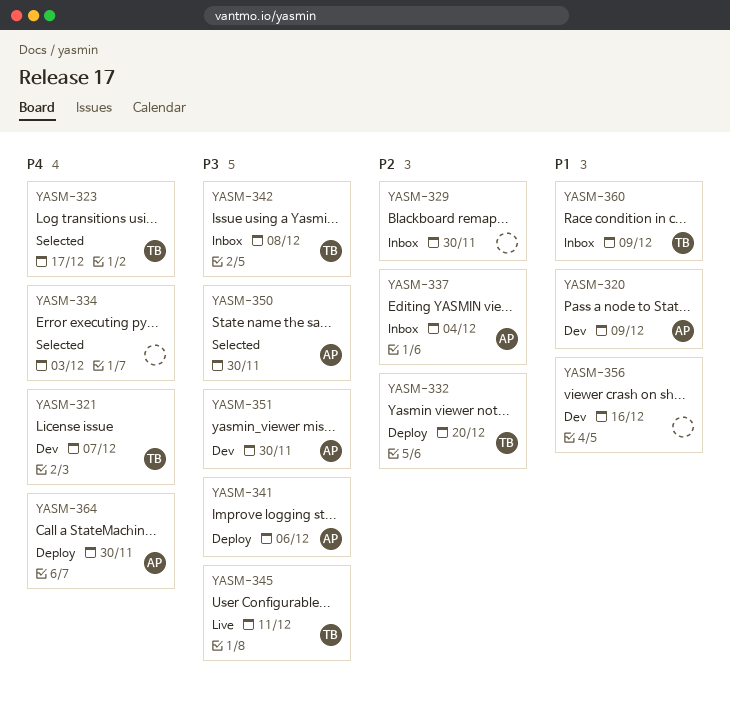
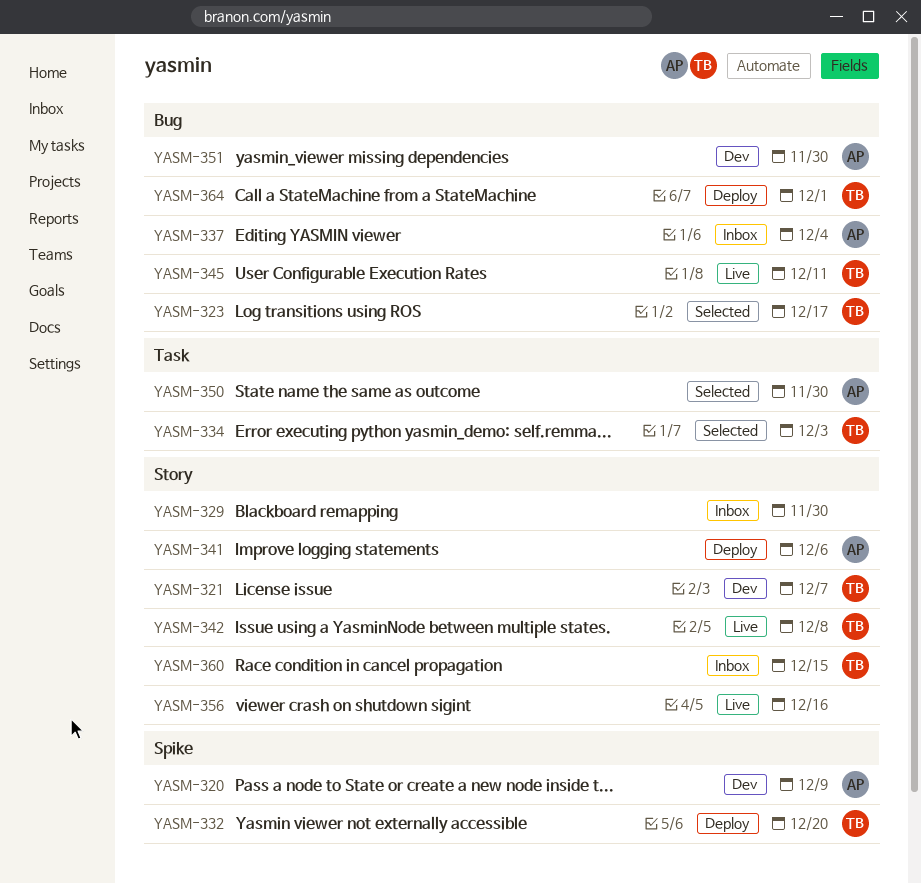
YASM-334, owner: none -> TB
YASM-342, status: Inbox -> Live
YASM-356, status: Dev -> Live
YASM-360, due: Dec 9 -> Dec 15
YASM-364, owner: AP -> TB
YASM-364, due: Nov 30 -> Dec 1

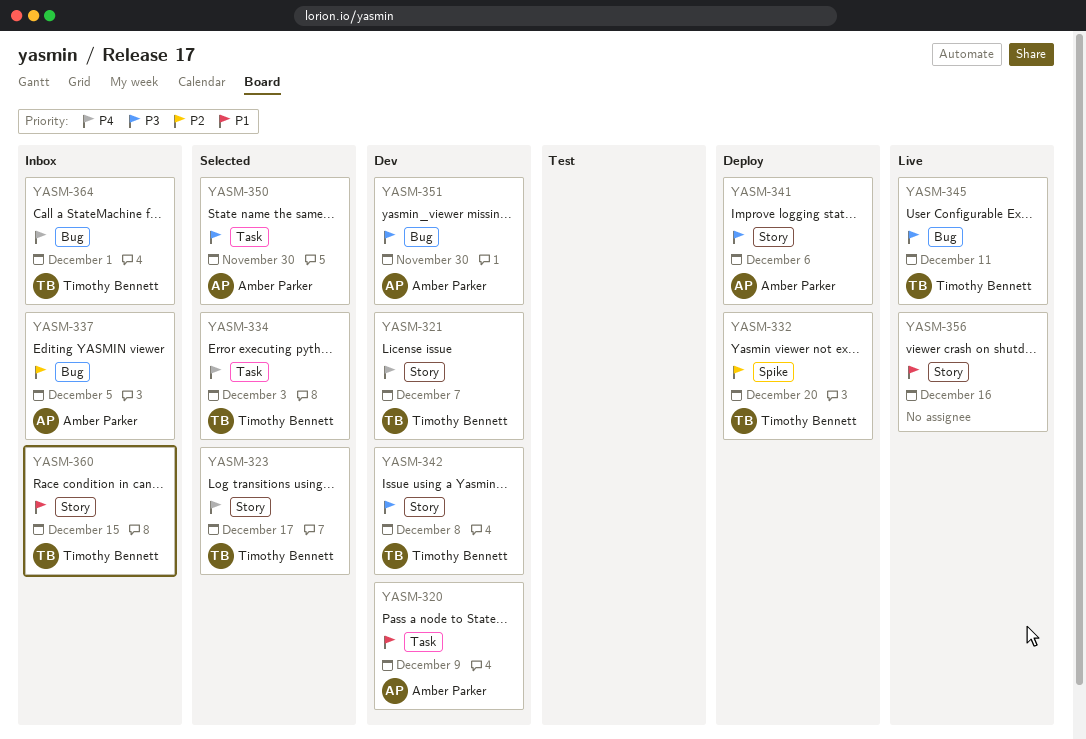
YASM-320, label: Spike -> Task
YASM-323, label: Bug -> Story
YASM-329: present -> none
YASM-337, due: Dec 4 -> Dec 5
YASM-342, status: Live -> Dev
YASM-364, status: Deploy -> Inbox

